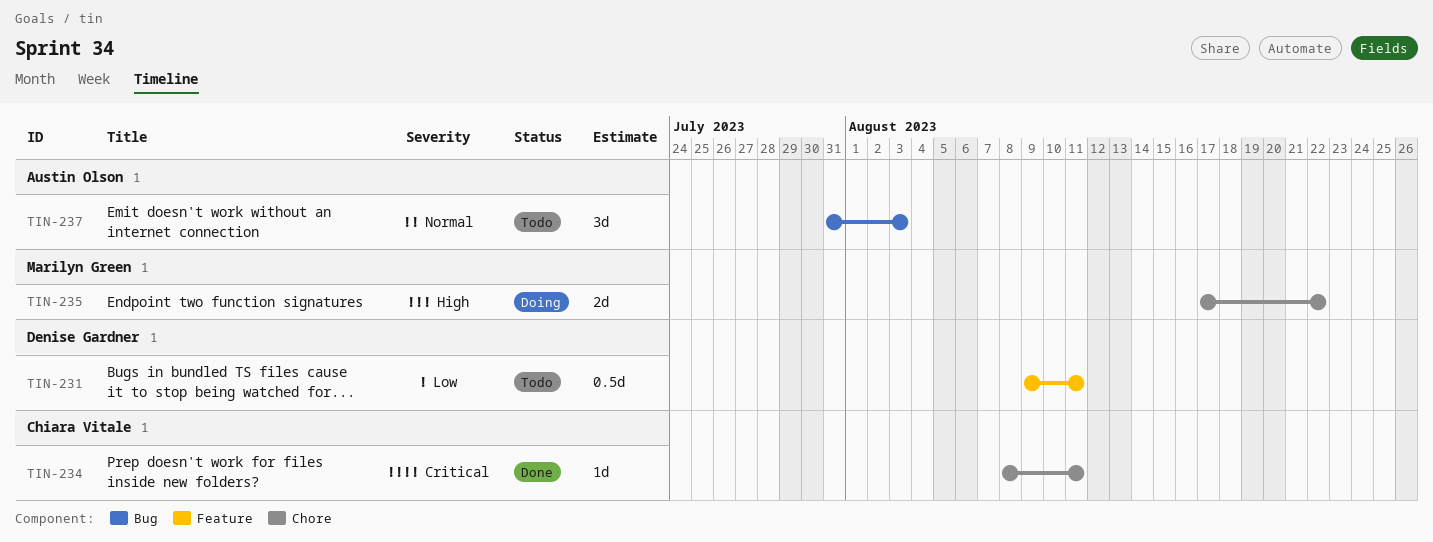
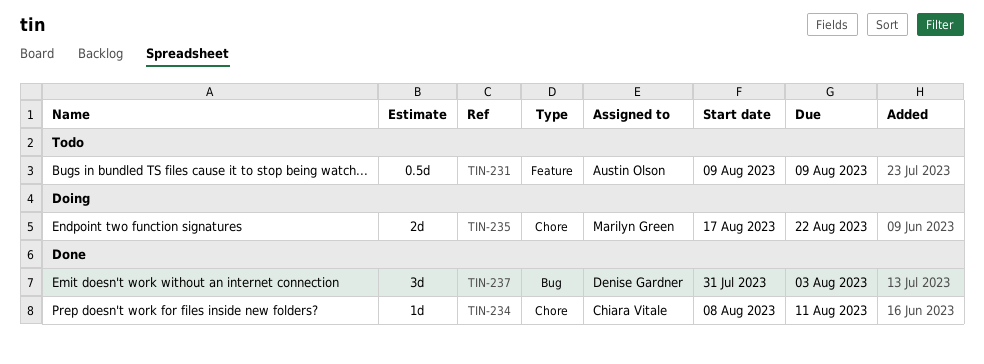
TIN-231, owner: Denise Gardner -> Austin Olson
TIN-231, due: Aug 11 -> Aug 9
TIN-237, status: Todo -> Done
TIN-237, owner: Austin Olson -> Denise Gardner

